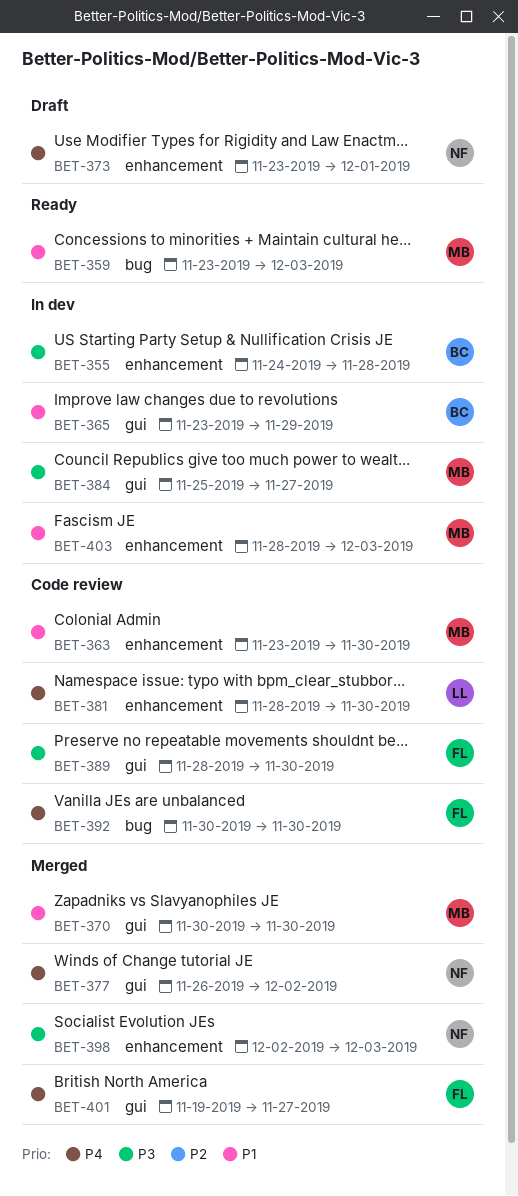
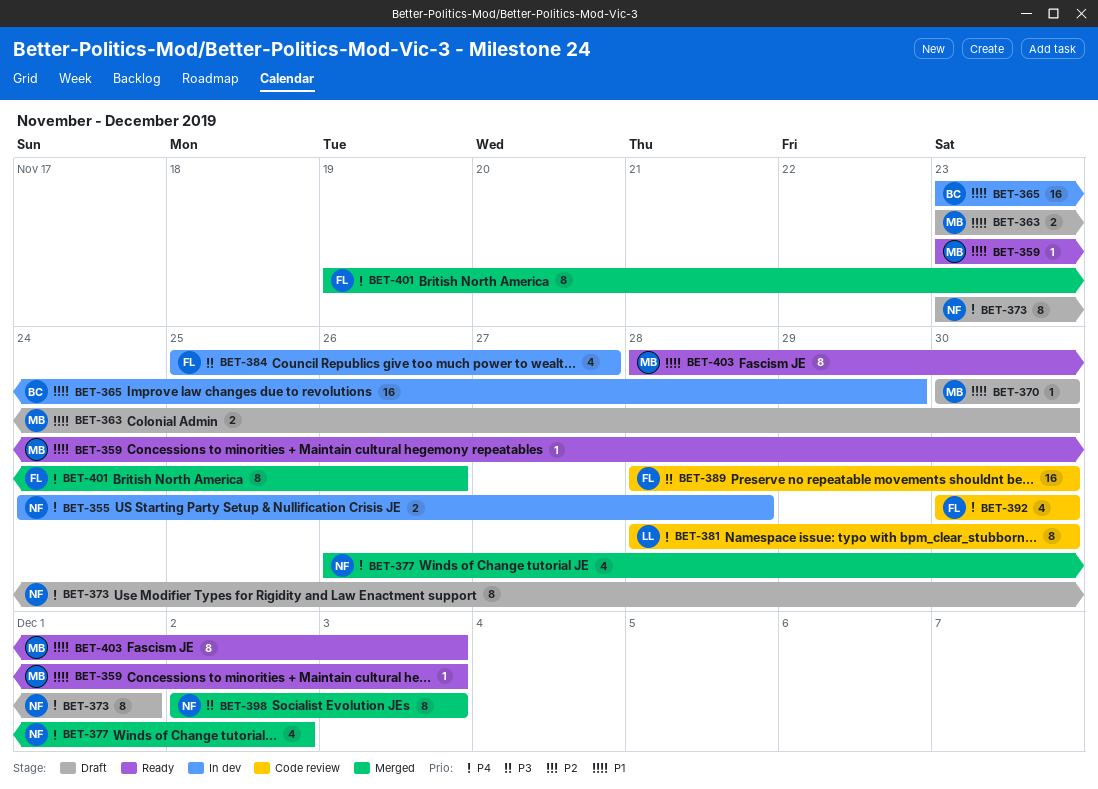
BET-355, owner: BC -> NF
BET-355, priority: P3 -> P4
BET-363, status: Code review -> Draft
BET-370, status: Merged -> Draft
BET-384, owner: MB -> FL
BET-401, due: Nov 27 -> Nov 26
BET-403, status: In dev -> Ready

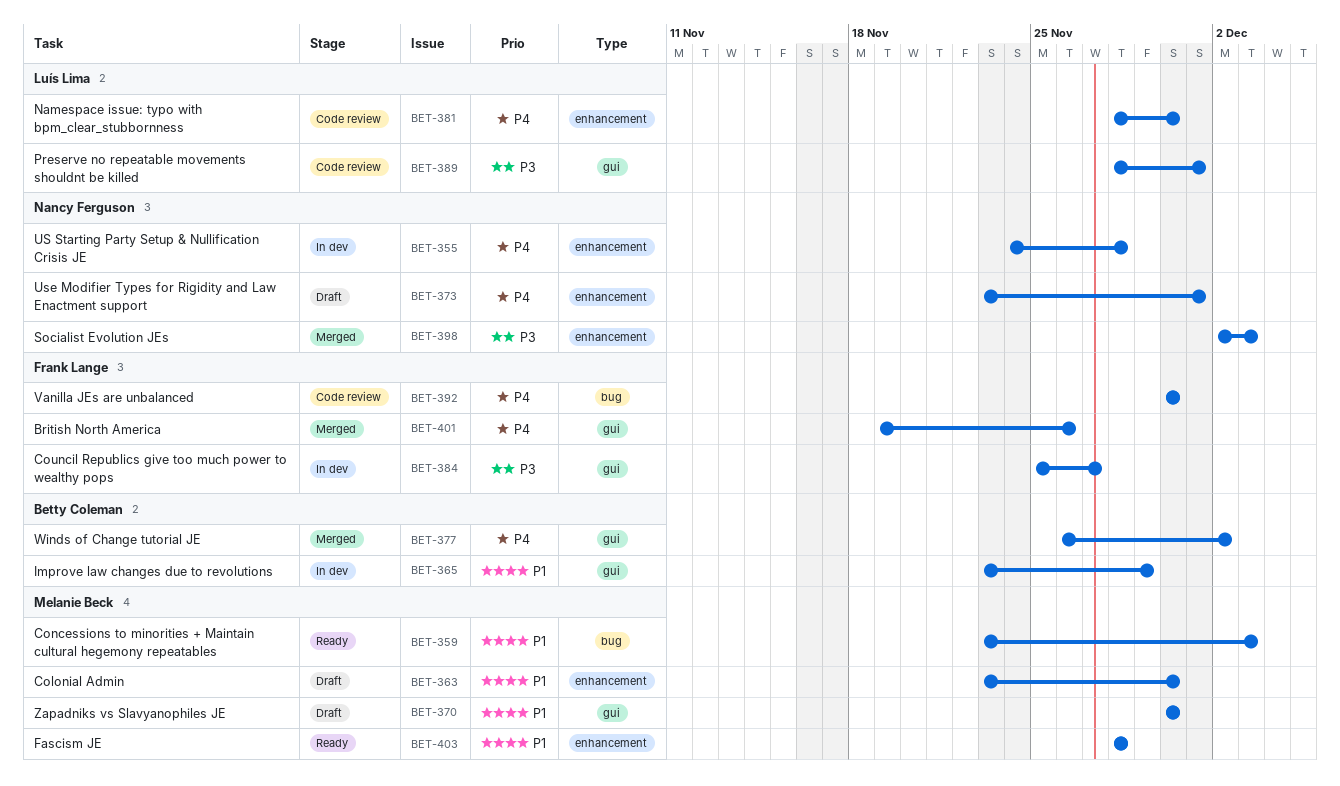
BET-377, owner: Nancy Ferguson -> Betty Coleman
BET-389, owner: Frank Lange -> Luís Lima
BET-389, due: Nov 30 -> Dec 1
BET-403, due: Dec 3 -> Nov 28

